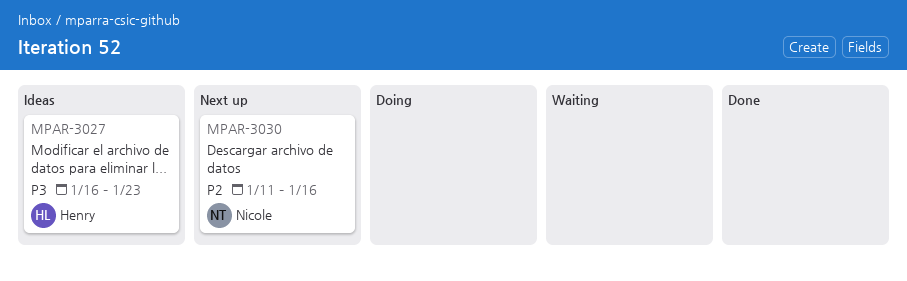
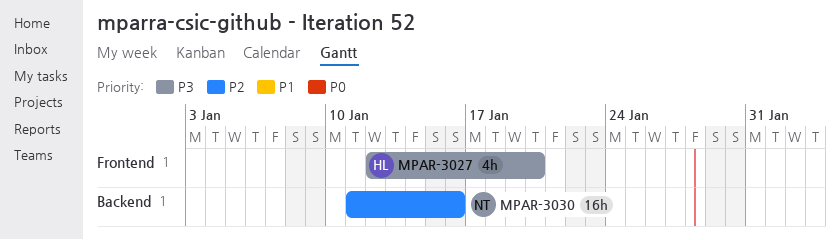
MPAR-3027, start: Jan 16 -> Jan 12
MPAR-3027, due: Jan 23 -> Jan 20

